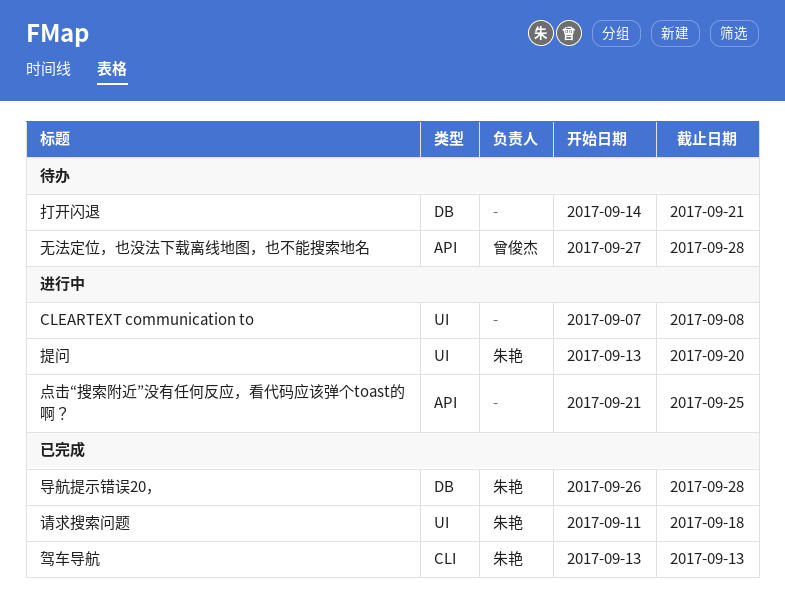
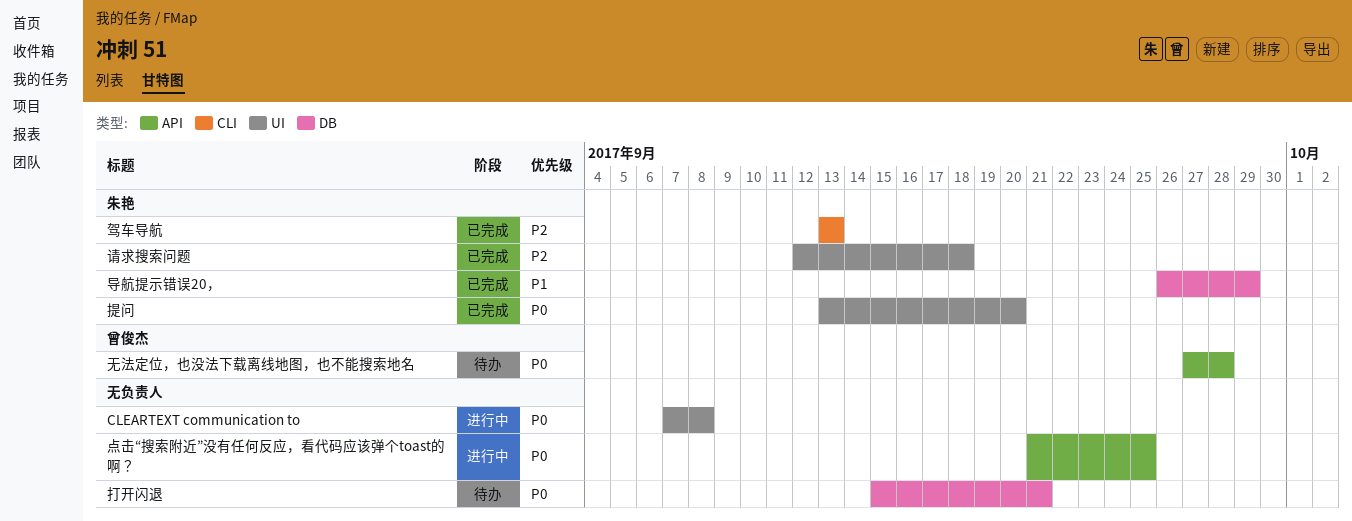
导航提示错误20，, due: Sep 28 -> Sep 29
打开闪退, start: Sep 14 -> Sep 15
提问, status: 进行中 -> 已完成
请求搜索问题, start: Sep 11 -> Sep 12

